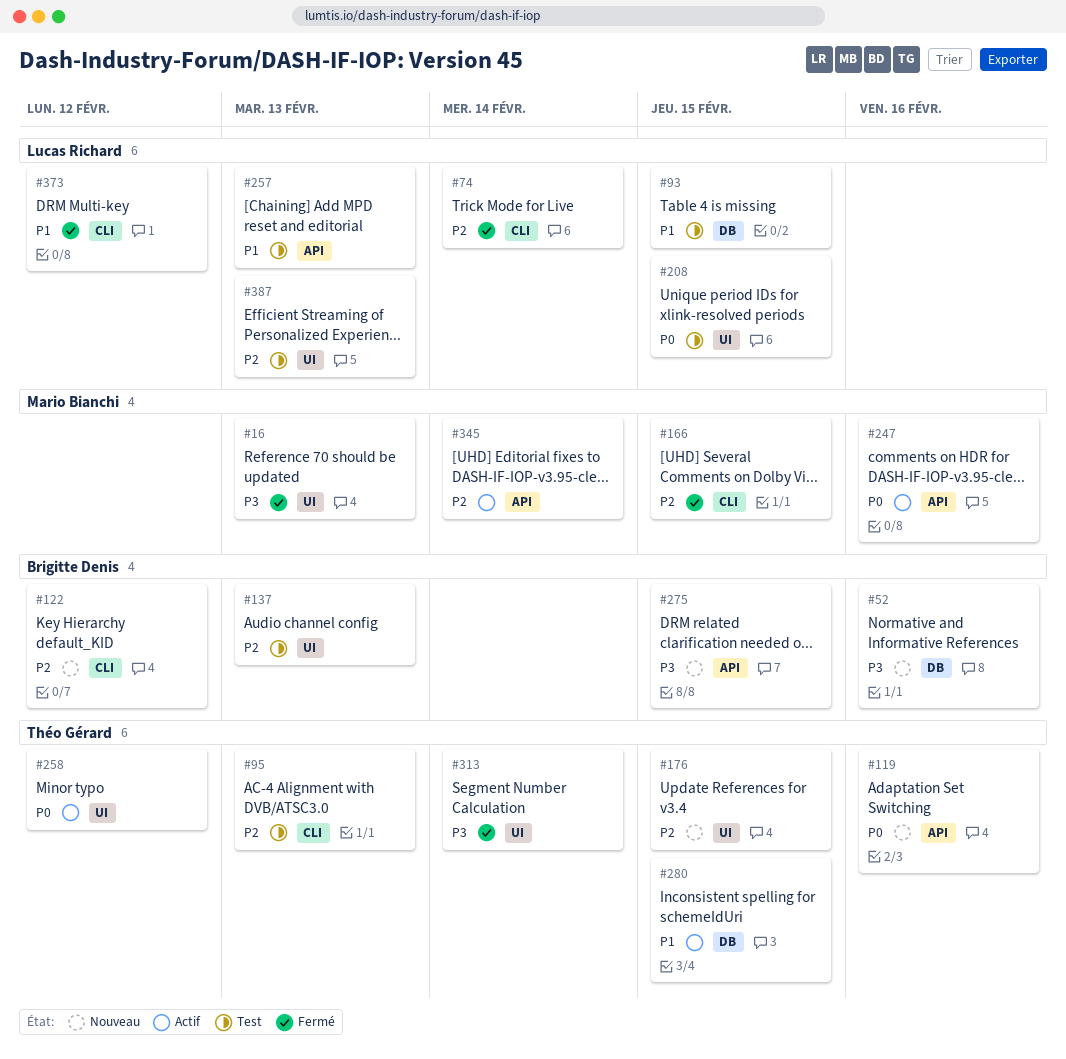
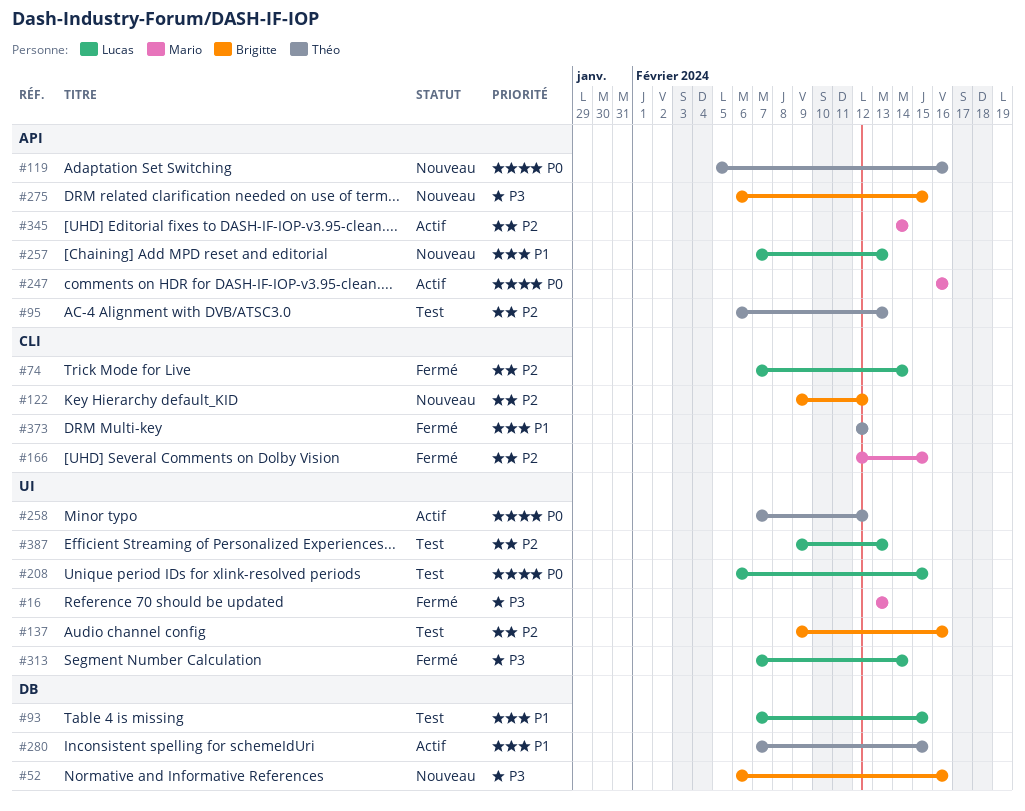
#95, label: CLI -> API
#137, due: Feb 13 -> Feb 16
#176: present -> none
#257, status: Test -> Nouveau
#313, owner: Théo Gérard -> Lucas Richard
#373, owner: Lucas Richard -> Théo Gérard

